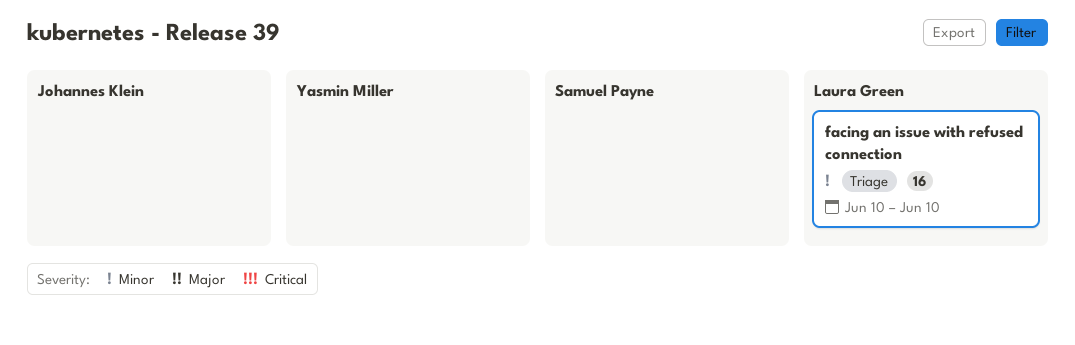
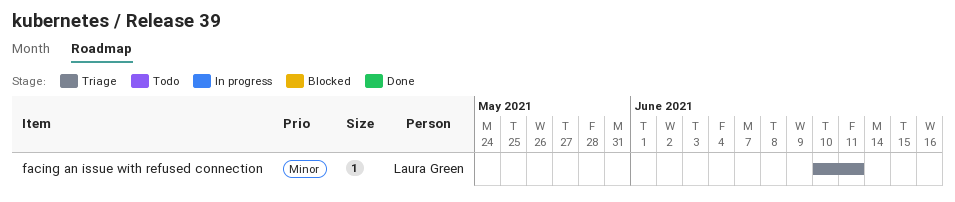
facing an issue with refused connection, estimate: 16 -> 1
facing an issue with refused connection, due: Jun 10 -> Jun 11

